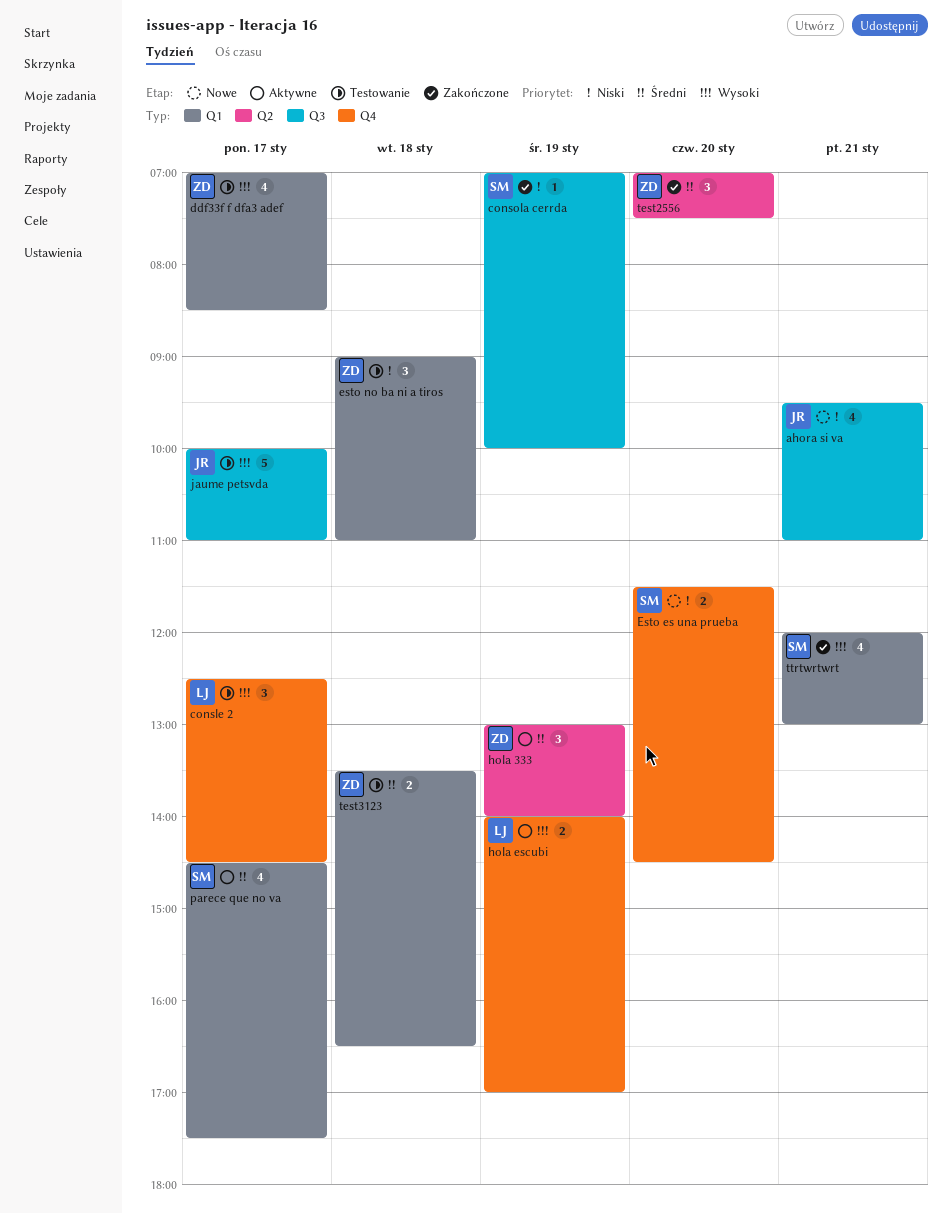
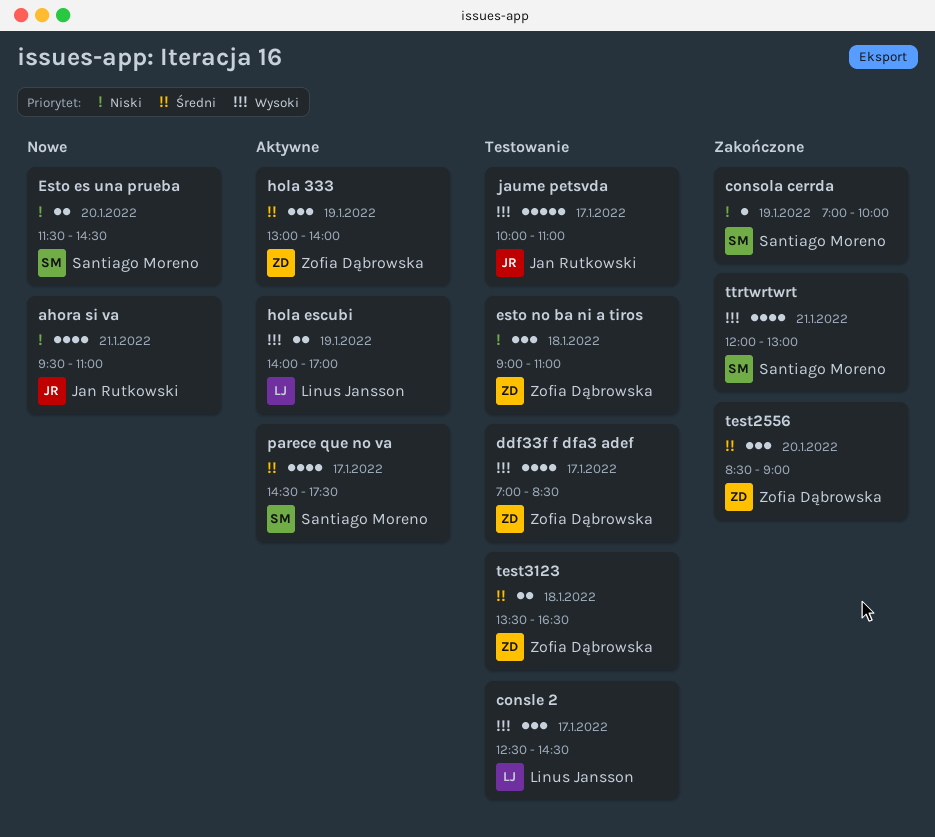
test2556, begins: 07:00 -> 08:30
test2556, ends: 07:30 -> 09:00

